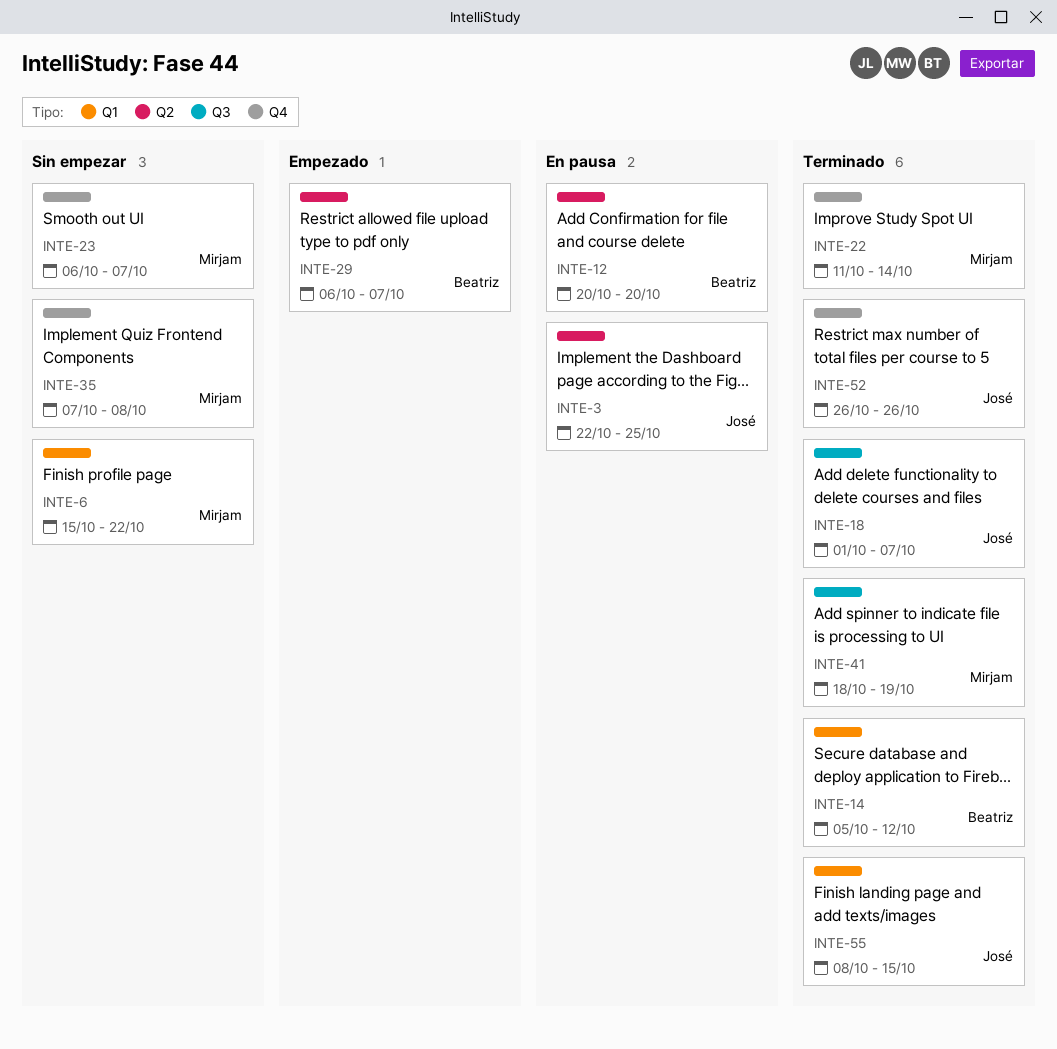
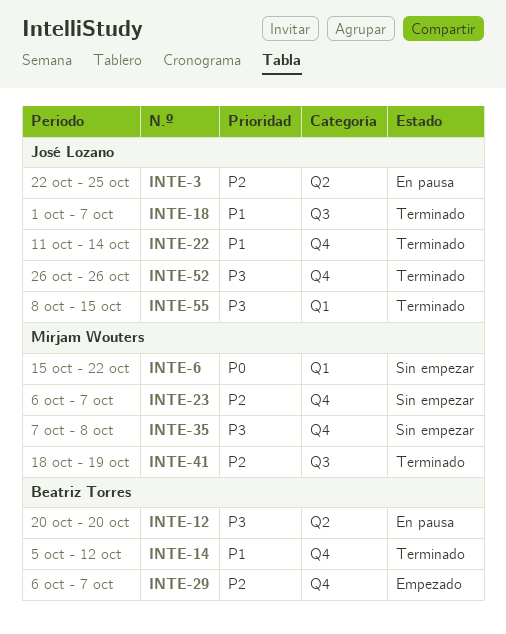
INTE-14, label: Q1 -> Q4
INTE-22, owner: Mirjam Wouters -> José Lozano
INTE-29, label: Q2 -> Q4

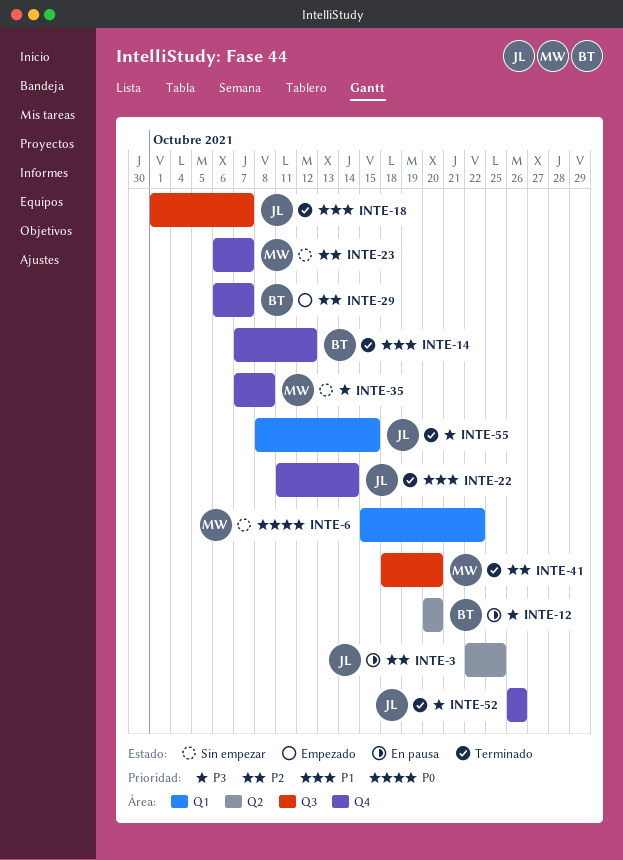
INTE-14, start: Oct 5 -> Oct 7
INTE-41, due: Oct 19 -> Oct 20

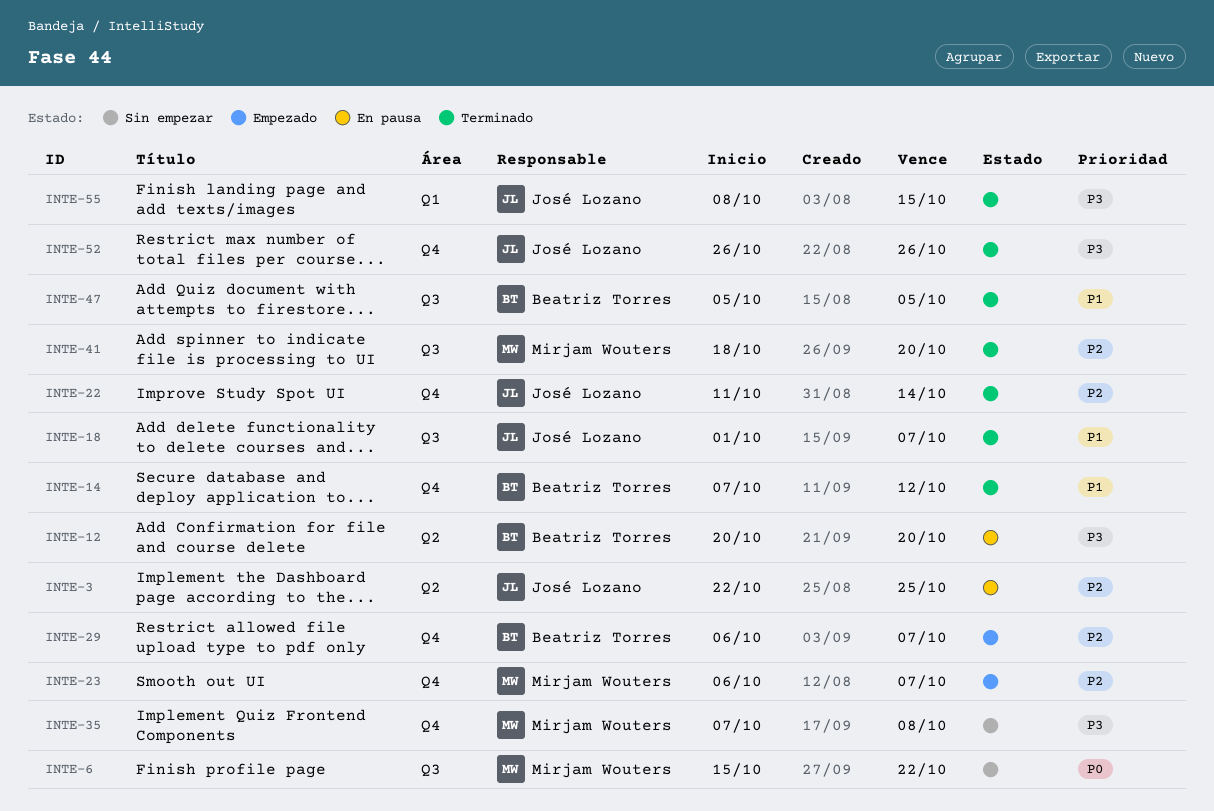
INTE-6, label: Q1 -> Q3
INTE-22, priority: P1 -> P2
INTE-23, status: Sin empezar -> Empezado
INTE-47: none -> present

